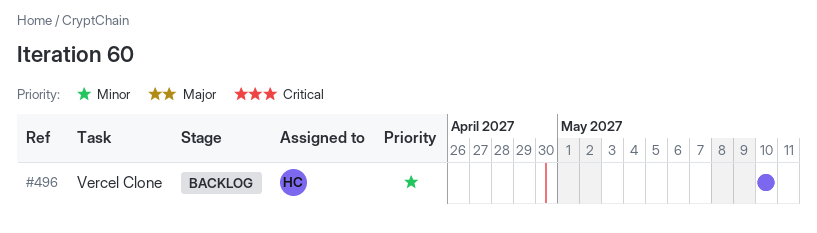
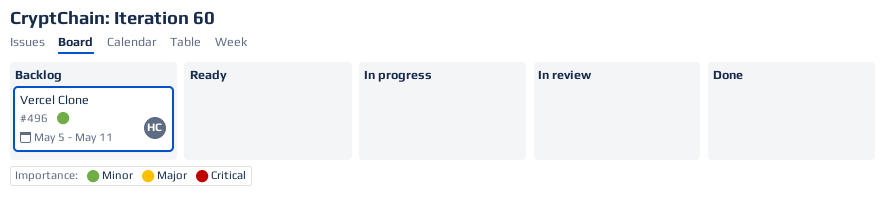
#496, start: May 10 -> May 5
#496, due: May 10 -> May 11

